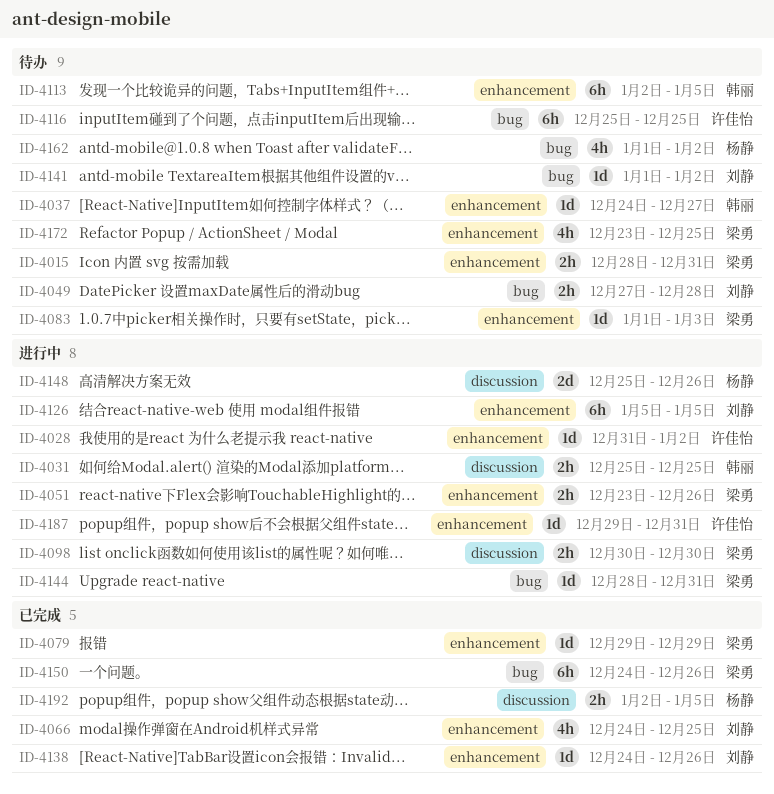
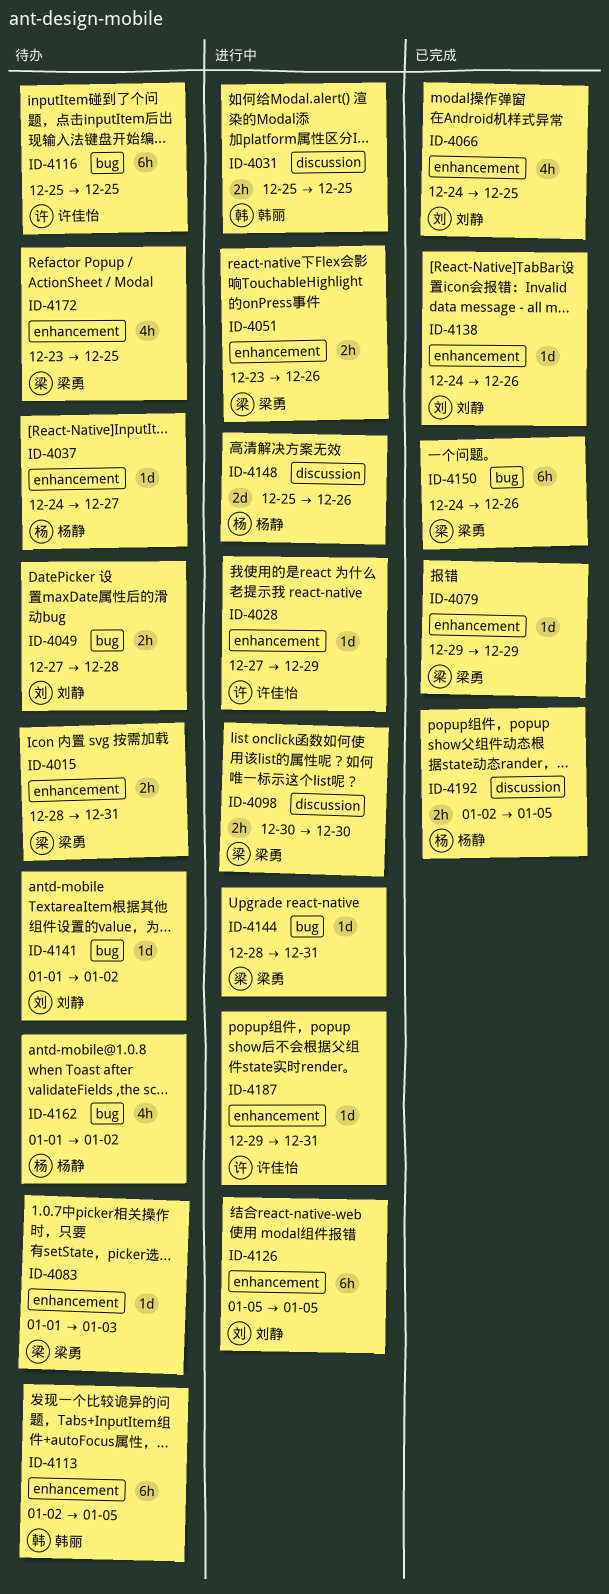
ID-4028, start: Dec 31 -> Dec 27
ID-4028, due: Jan 2 -> Dec 29
ID-4037, owner: 韩丽 -> 杨静

